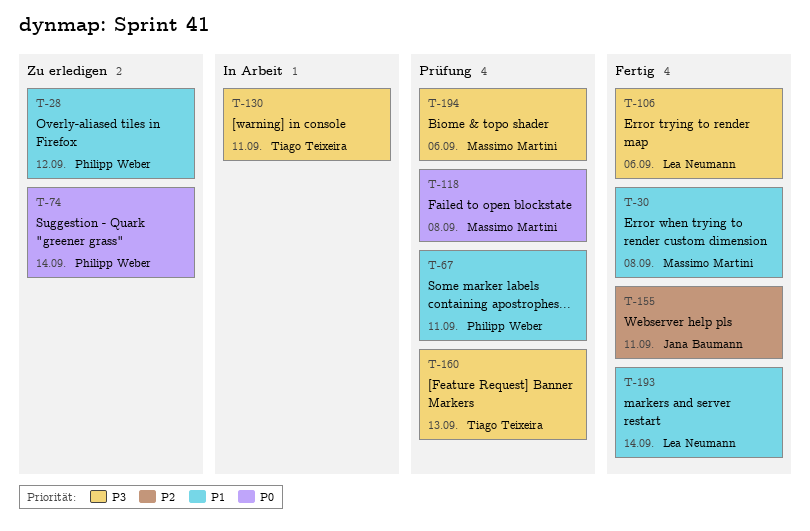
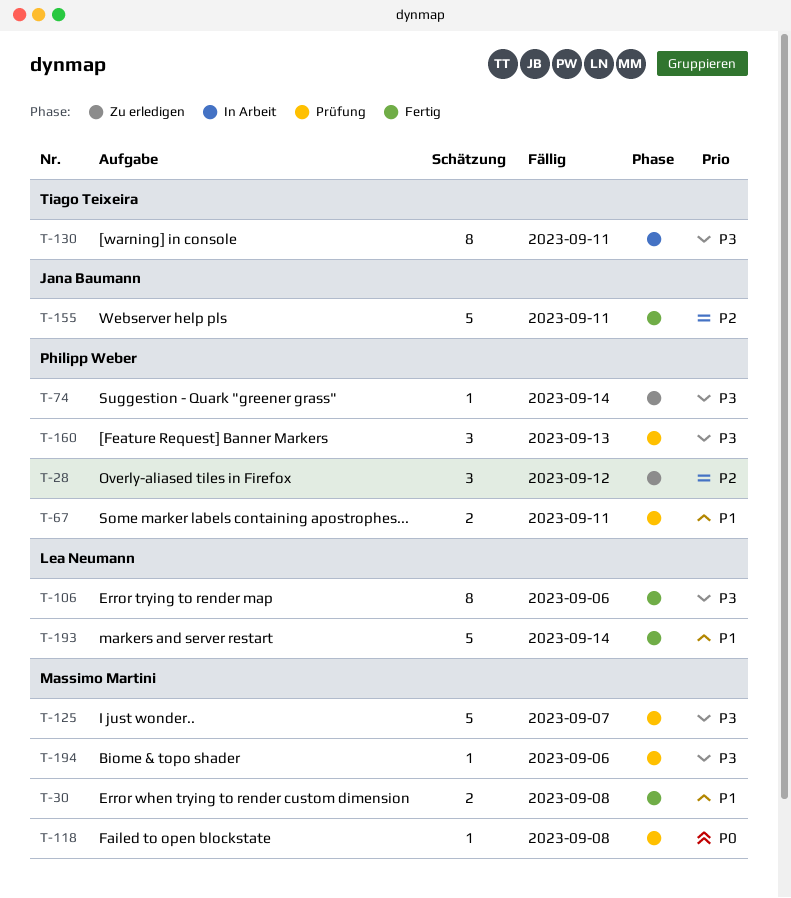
T-28, priority: P1 -> P2
T-74, priority: P0 -> P3
T-125: none -> present
T-160, owner: Tiago Teixeira -> Philipp Weber

